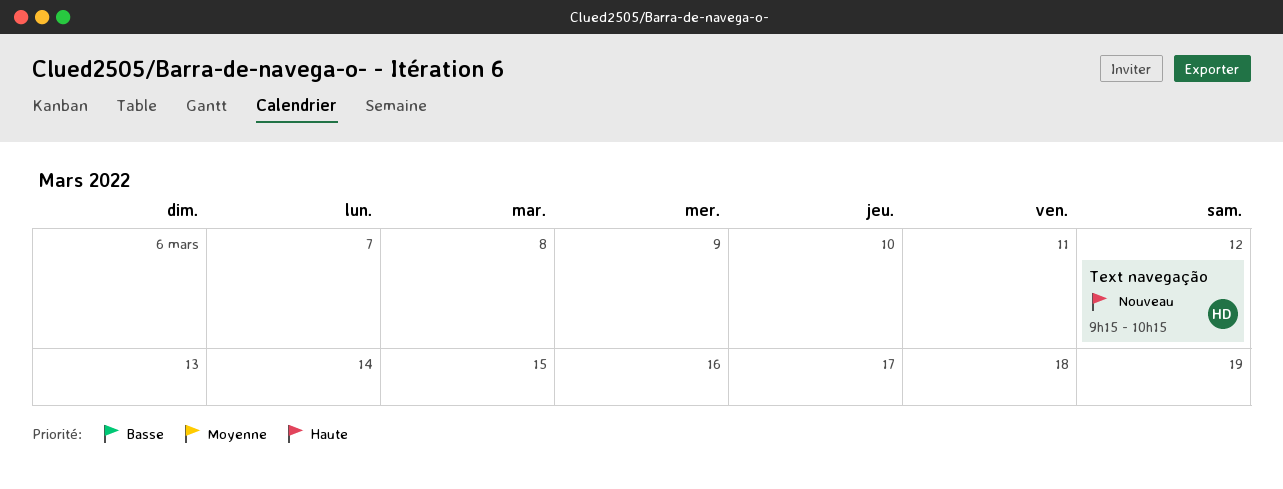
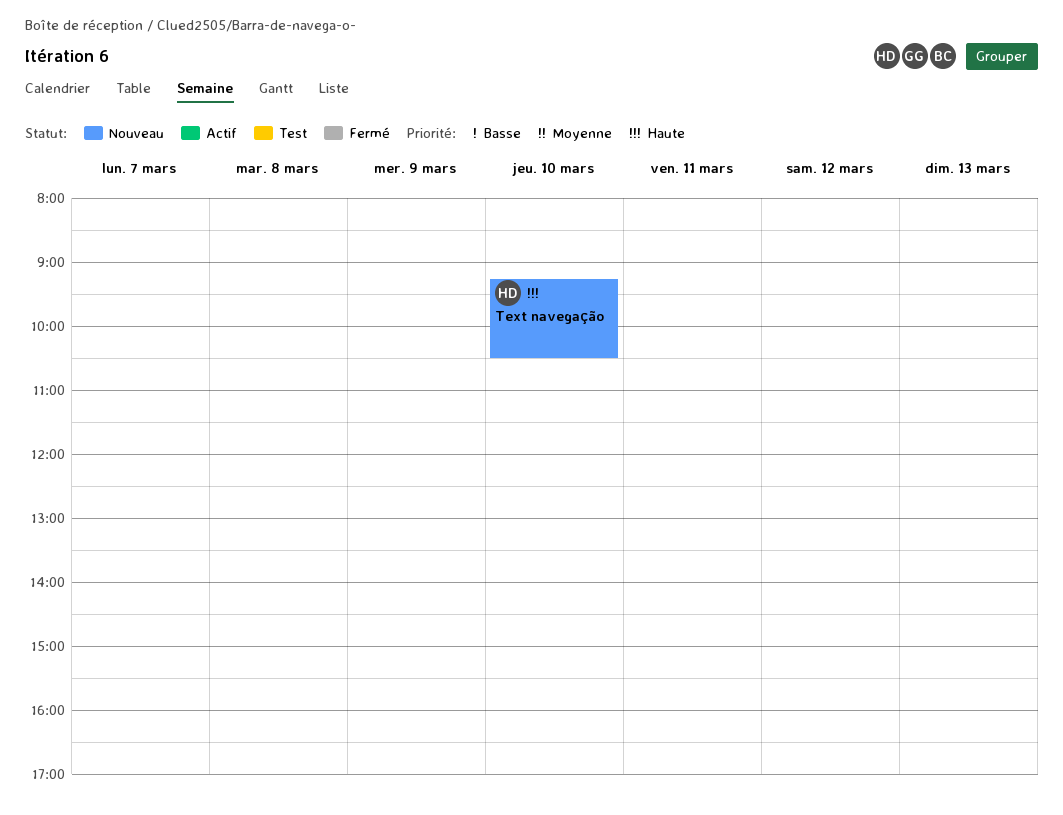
Text navegação, day: Mar 12 -> Mar 10
Text navegação, ends: 10:15 -> 10:30

